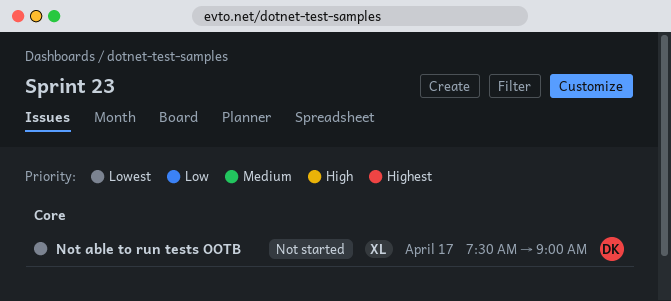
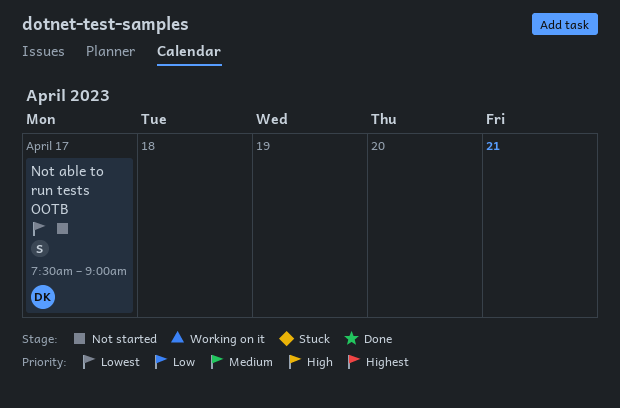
Not able to run tests OOTB, estimate: XL -> S

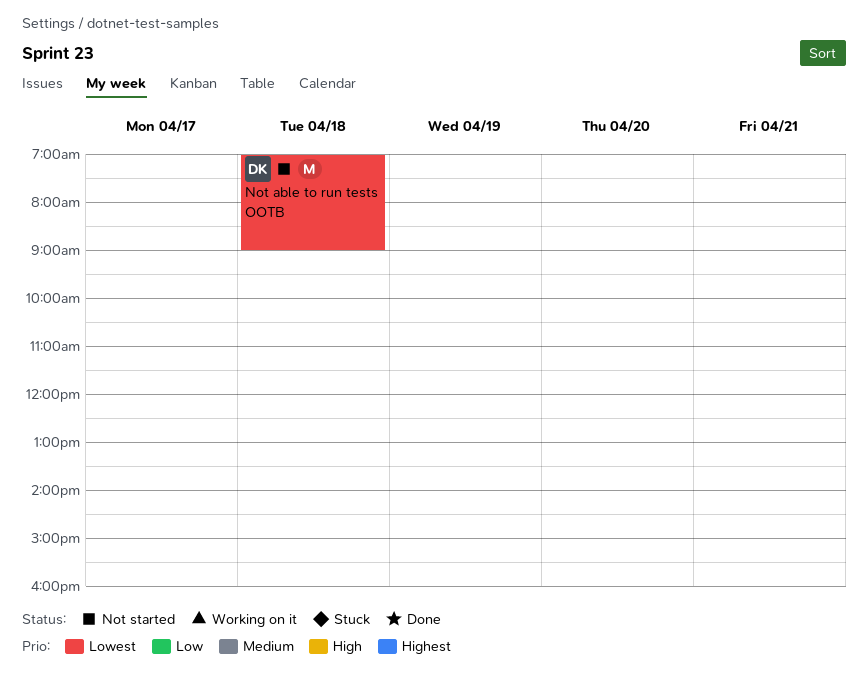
Not able to run tests OOTB, estimate: S -> M
Not able to run tests OOTB, day: Apr 17 -> Apr 18
Not able to run tests OOTB, begins: 07:30 -> 07:00

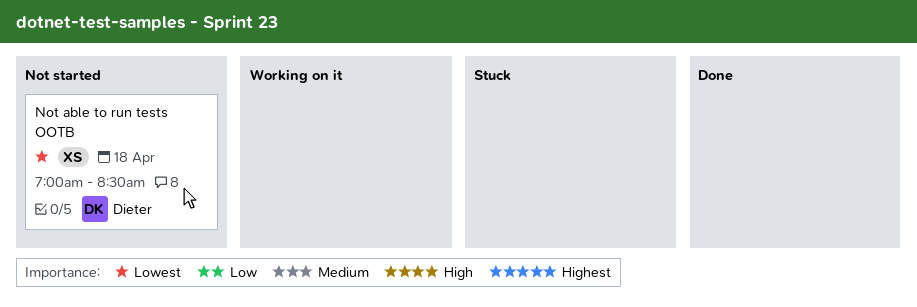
Not able to run tests OOTB, estimate: M -> XS
Not able to run tests OOTB, ends: 09:00 -> 08:30

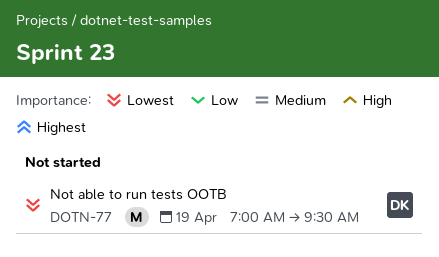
Not able to run tests OOTB, estimate: XS -> M
Not able to run tests OOTB, day: Apr 18 -> Apr 19
Not able to run tests OOTB, ends: 08:30 -> 09:30

